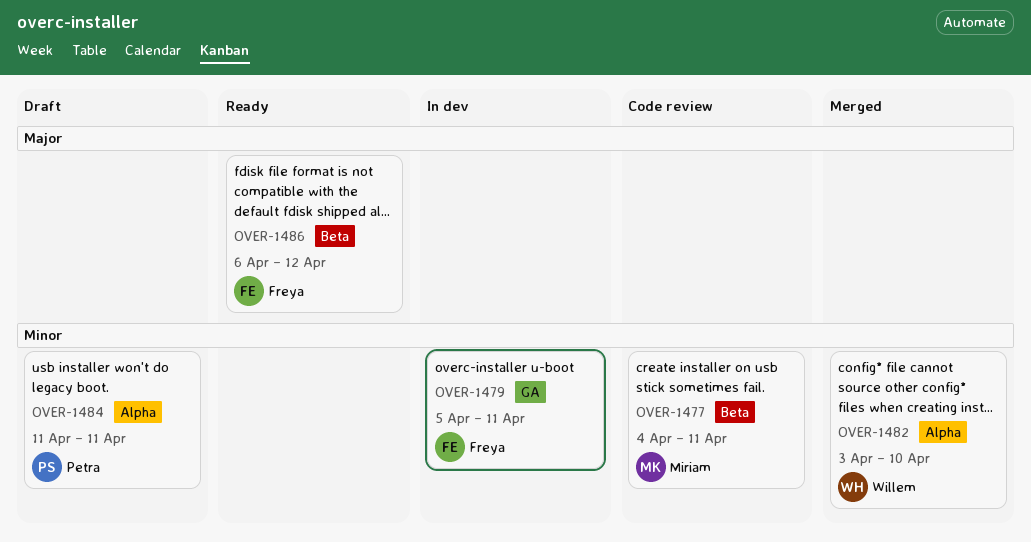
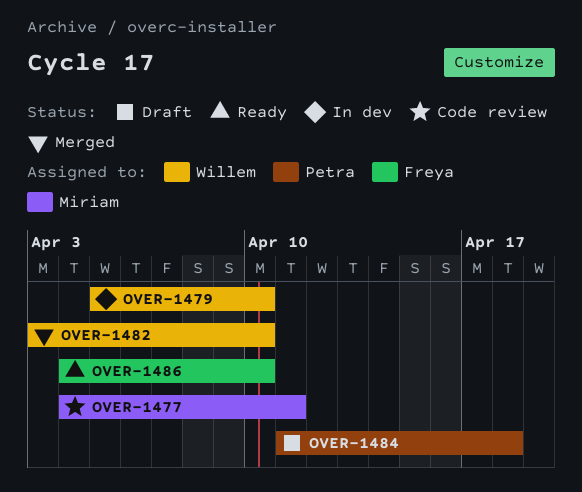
OVER-1479, owner: Freya -> Willem
OVER-1479, due: Apr 11 -> Apr 10
OVER-1484, due: Apr 11 -> Apr 18
OVER-1486, start: Apr 6 -> Apr 4
OVER-1486, due: Apr 12 -> Apr 10

